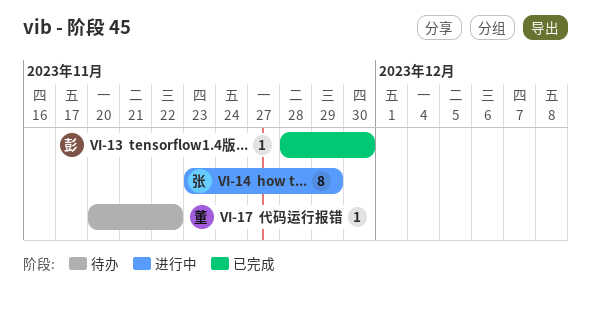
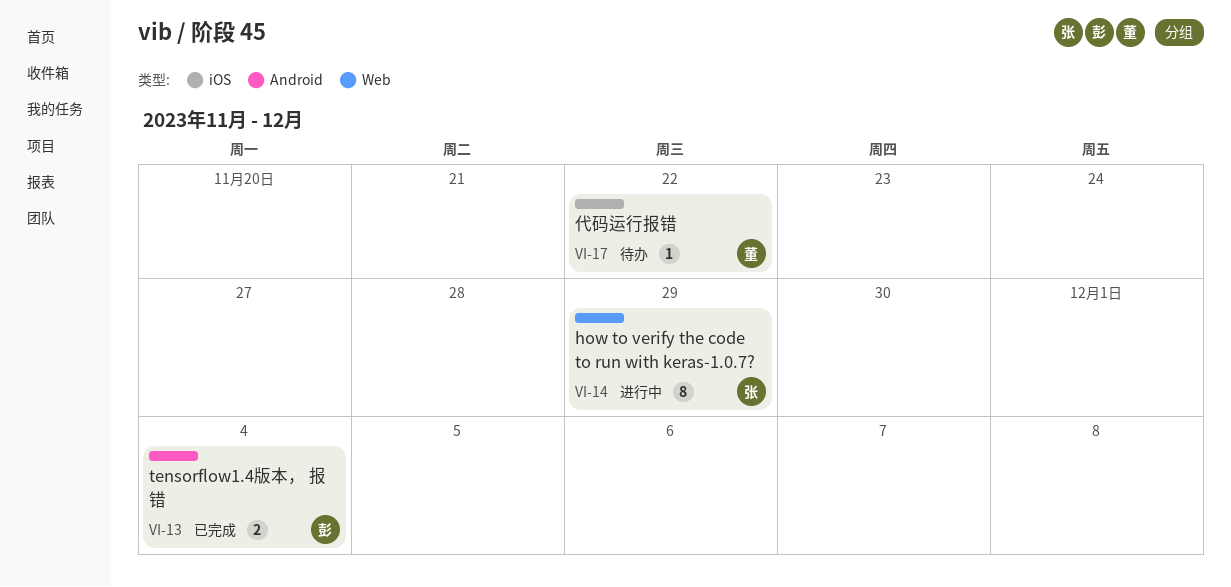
VI-13, estimate: 1 -> 2
VI-13, due: Nov 30 -> Dec 4

